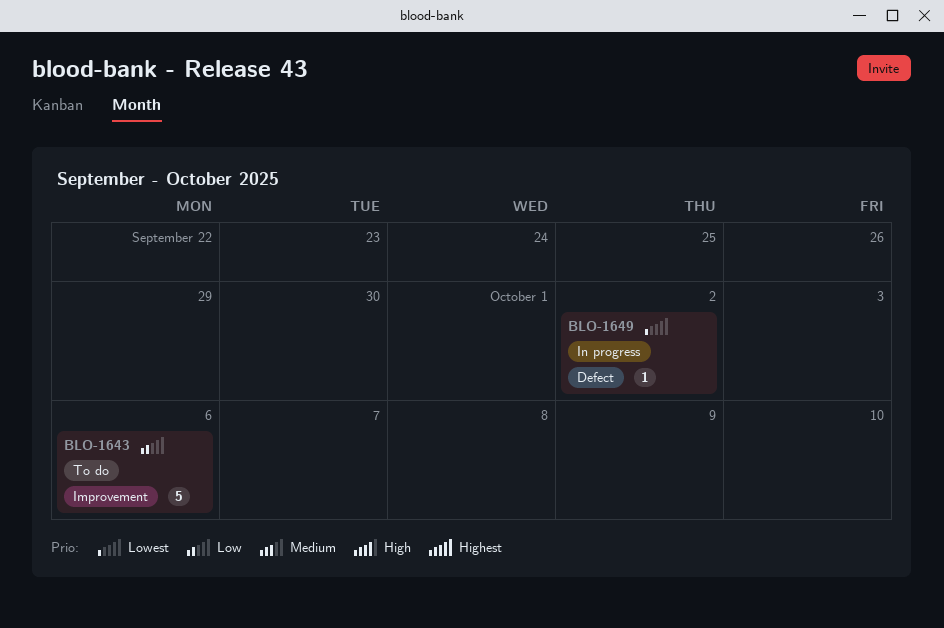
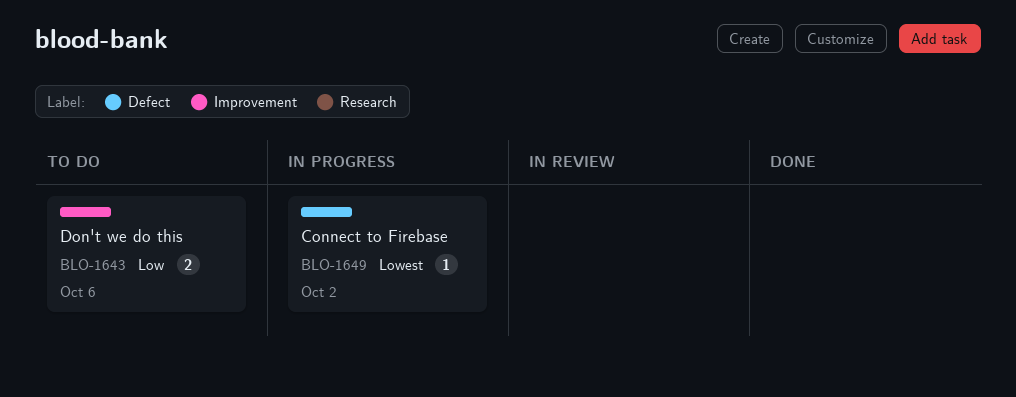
BLO-1643, estimate: 5 -> 2

